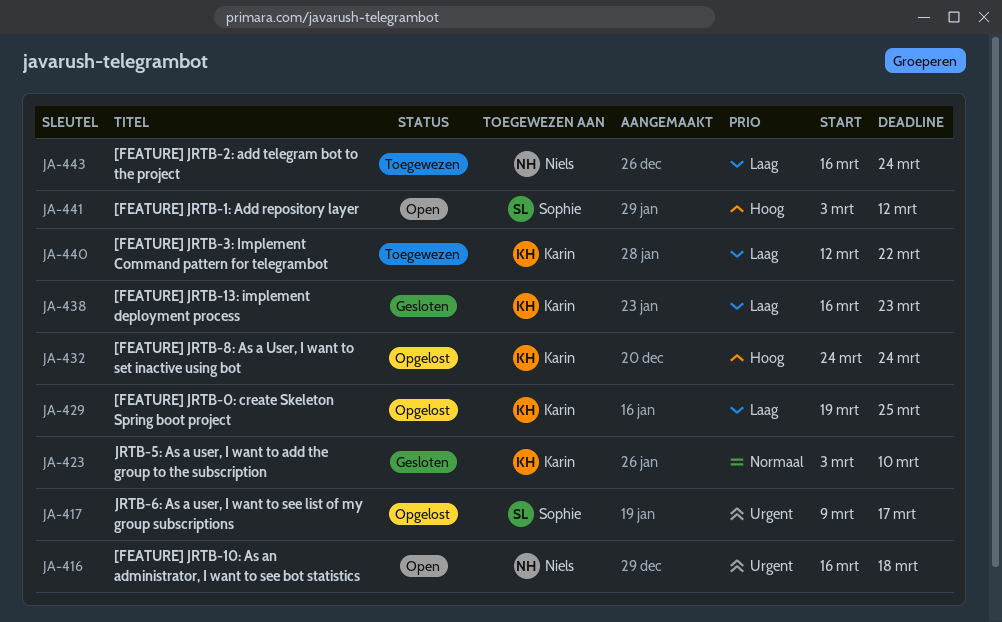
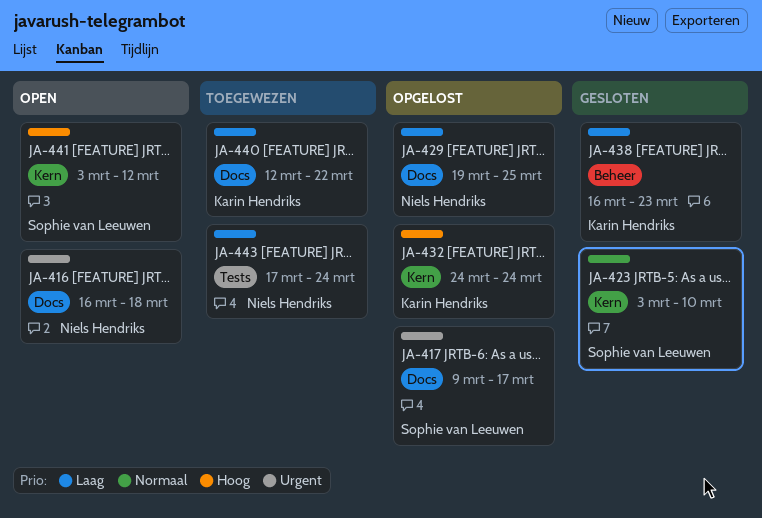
JA-423, owner: Karin Hendriks -> Sophie van Leeuwen
JA-429, owner: Karin Hendriks -> Niels Hendriks
JA-443, start: Mar 16 -> Mar 17

